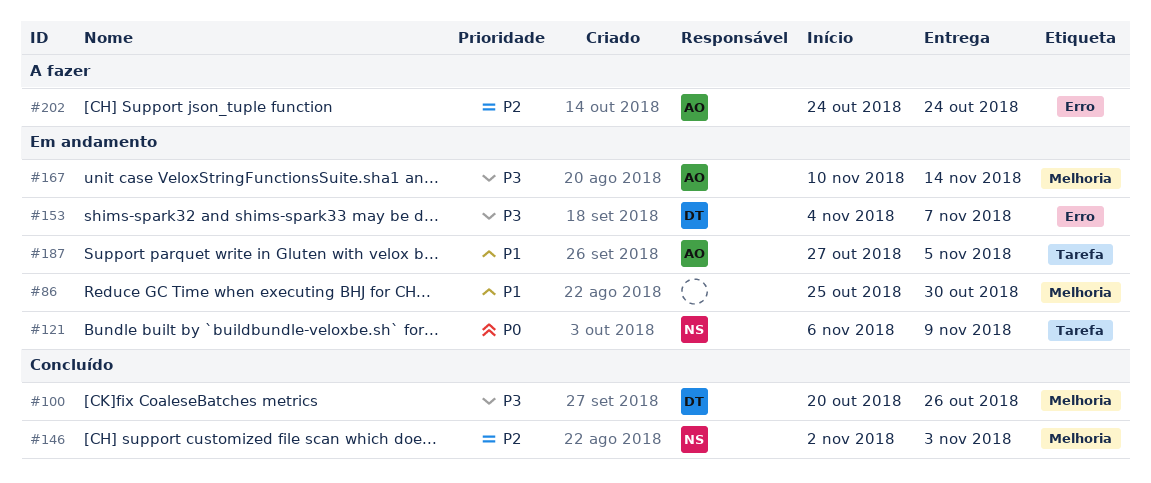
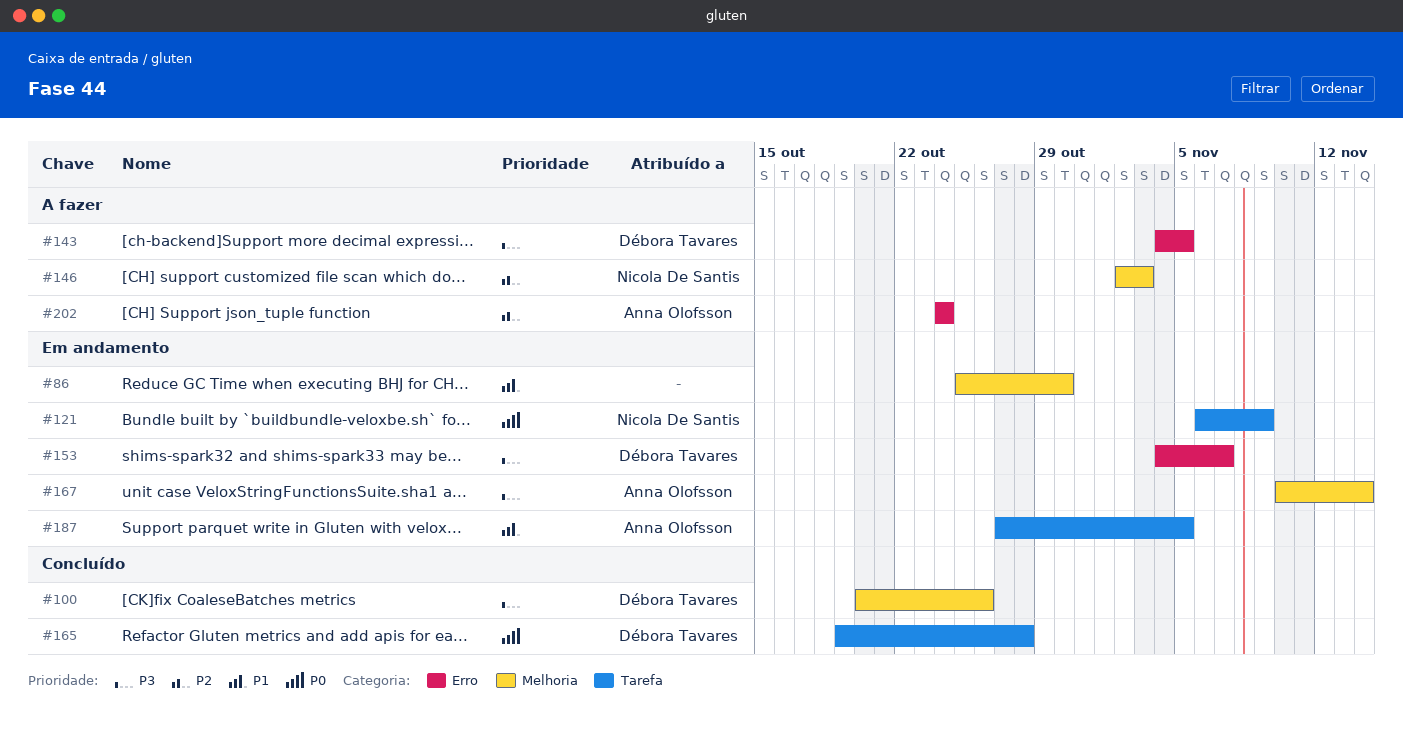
#143: none -> present
#146, status: Concluído -> A fazer
#165: none -> present

